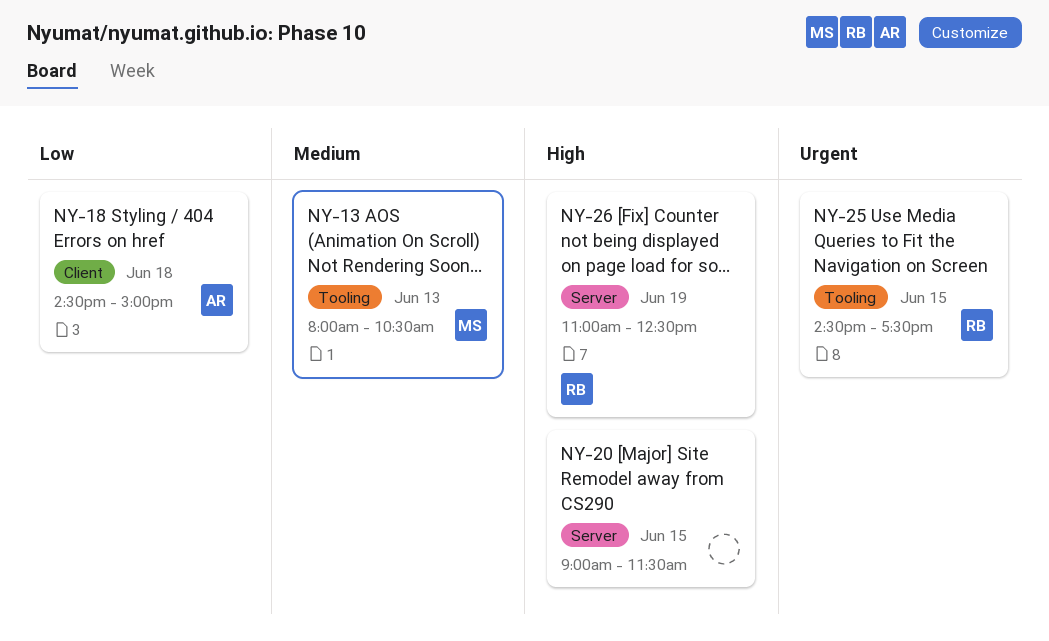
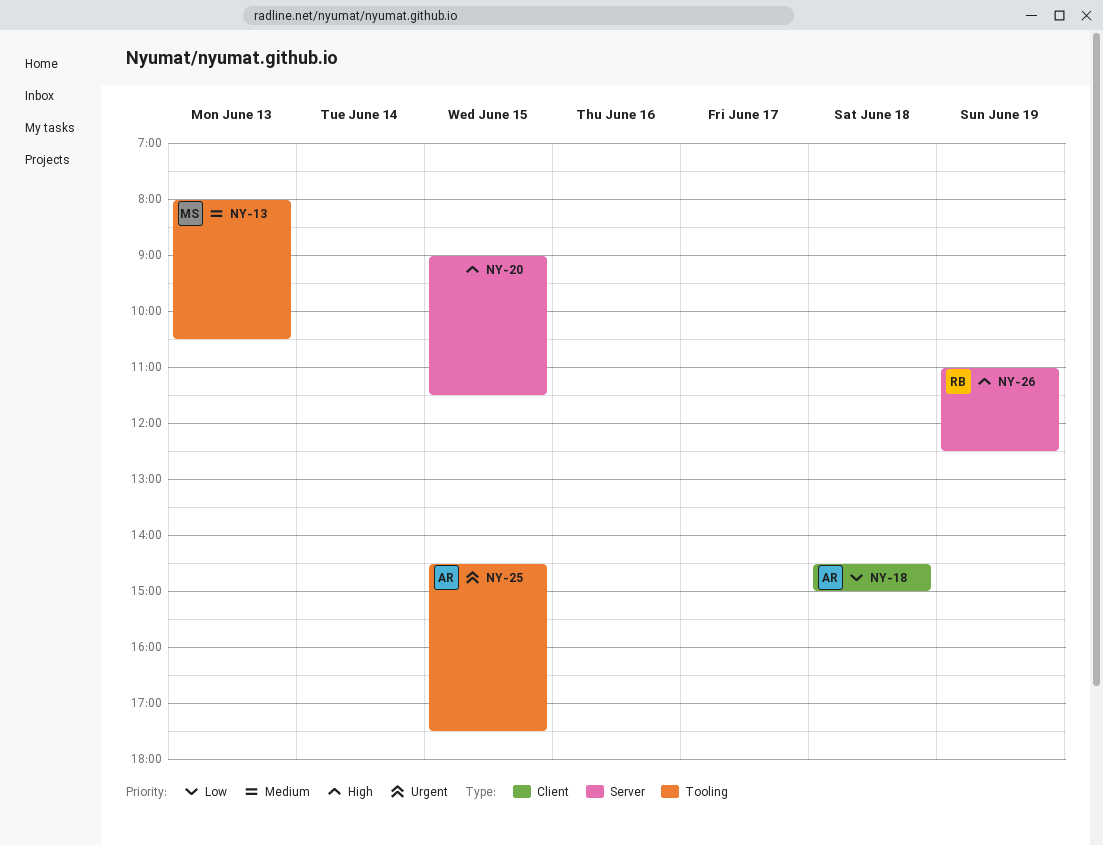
NY-25, owner: RB -> AR

